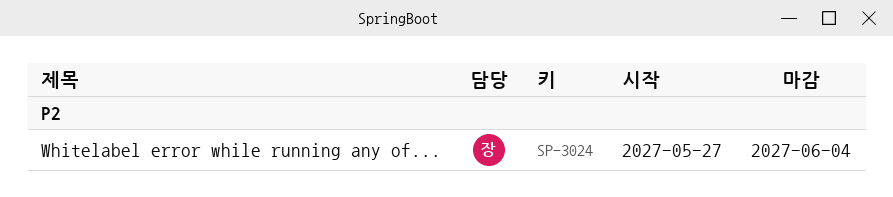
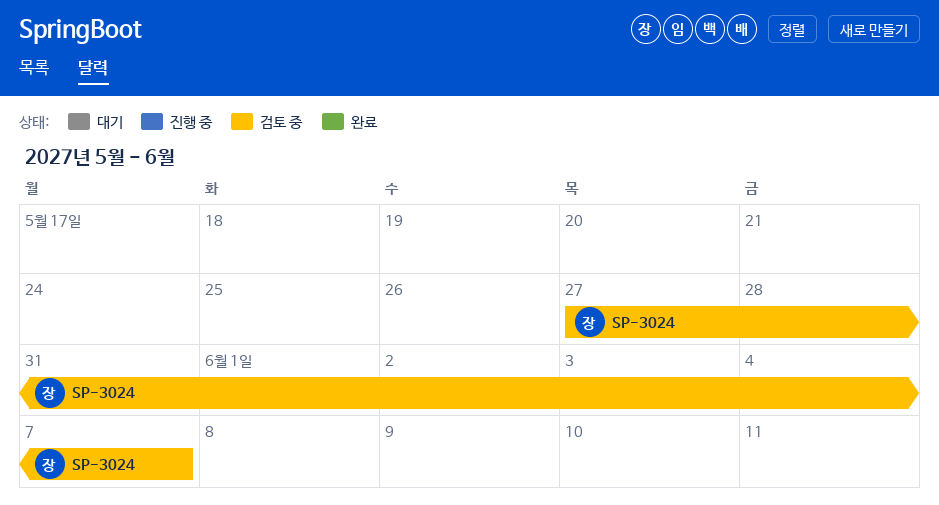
SP-3024, due: Jun 4 -> Jun 7

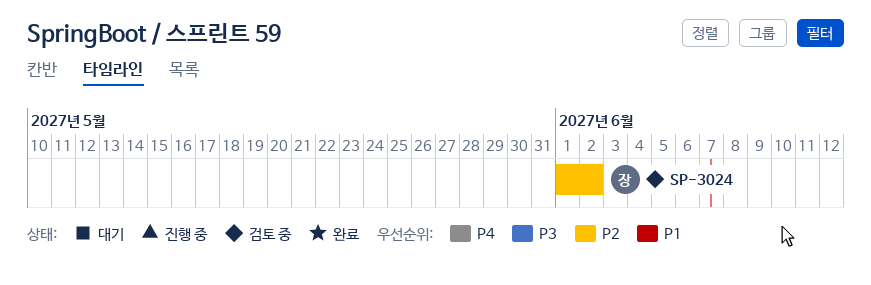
SP-3024, start: May 27 -> Jun 1
SP-3024, due: Jun 7 -> Jun 2

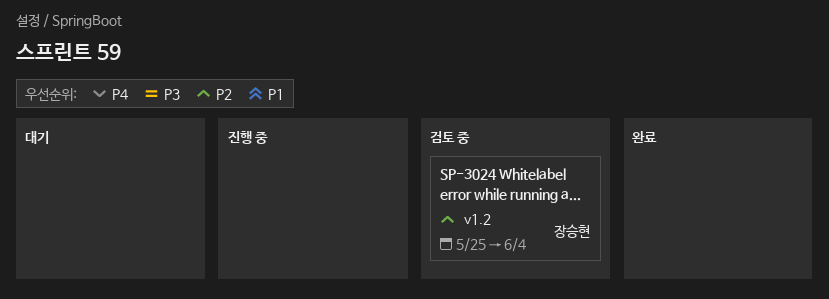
SP-3024, start: Jun 1 -> May 25
SP-3024, due: Jun 2 -> Jun 4

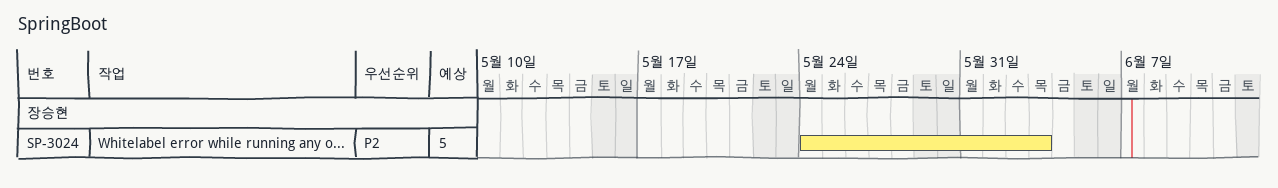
SP-3024, start: May 25 -> May 24
SP-3024, due: Jun 4 -> Jun 3

